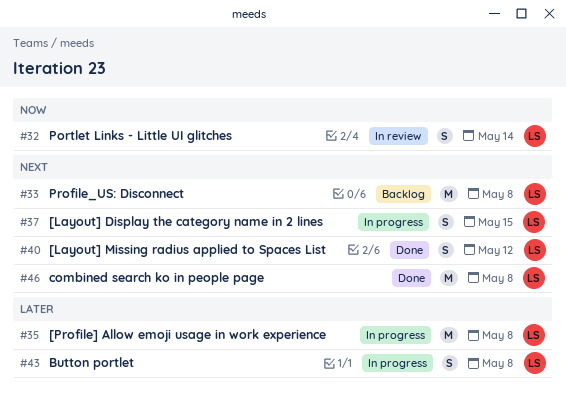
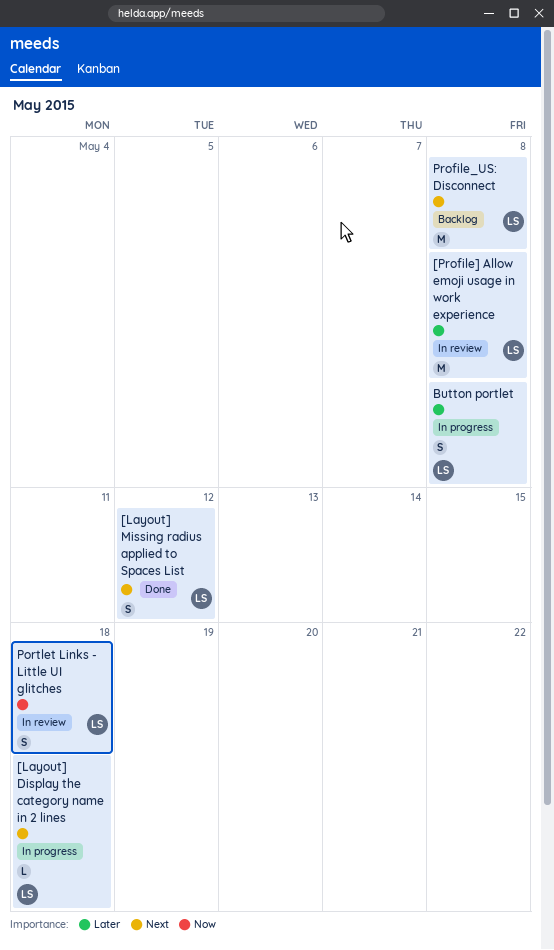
[Layout] Display the category name in 2 lines, estimate: S -> L
[Layout] Display the category name in 2 lines, due: May 15 -> May 18
[Profile] Allow emoji usage in work experience, status: In progress -> In review
combined search ko in people page: present -> none
Portlet Links - Little UI glitches, due: May 14 -> May 18

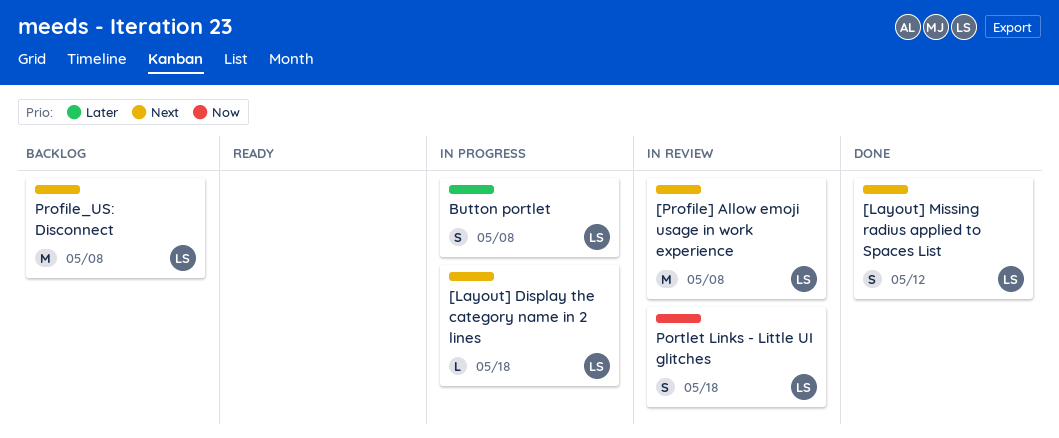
[Profile] Allow emoji usage in work experience, priority: Later -> Next

